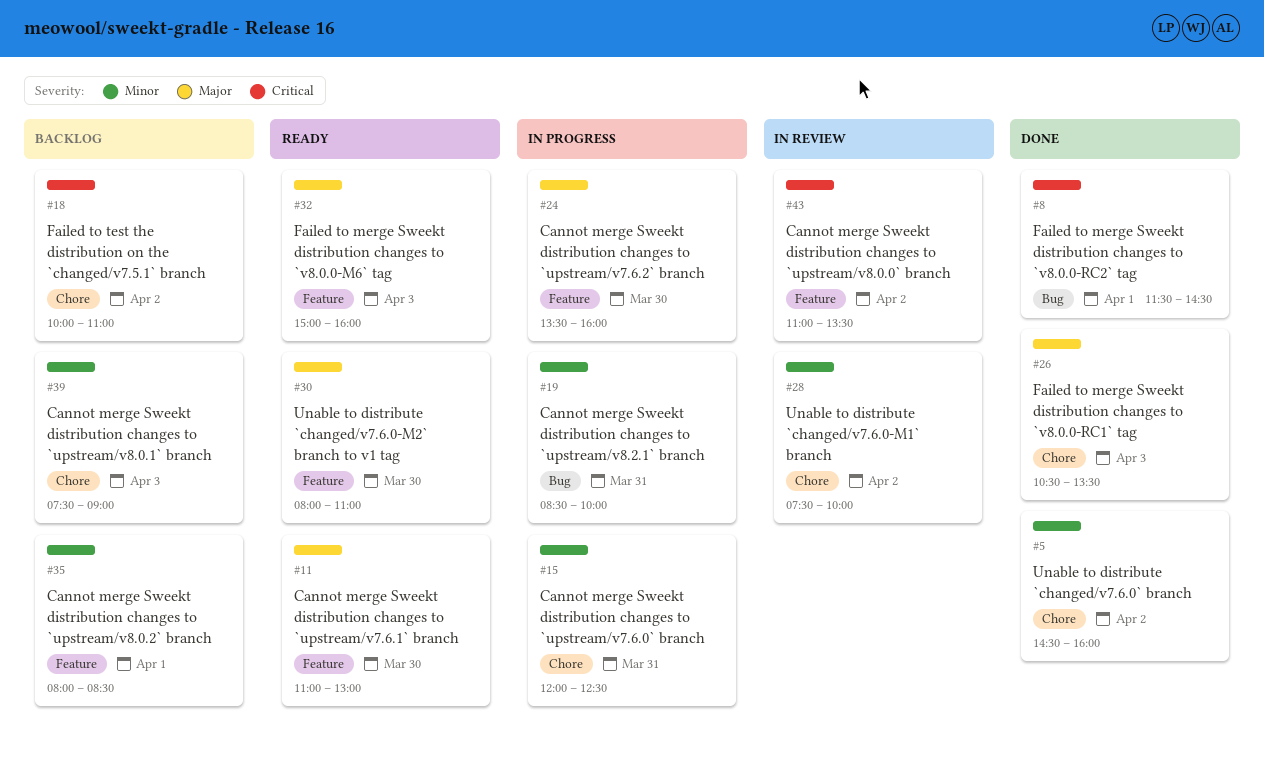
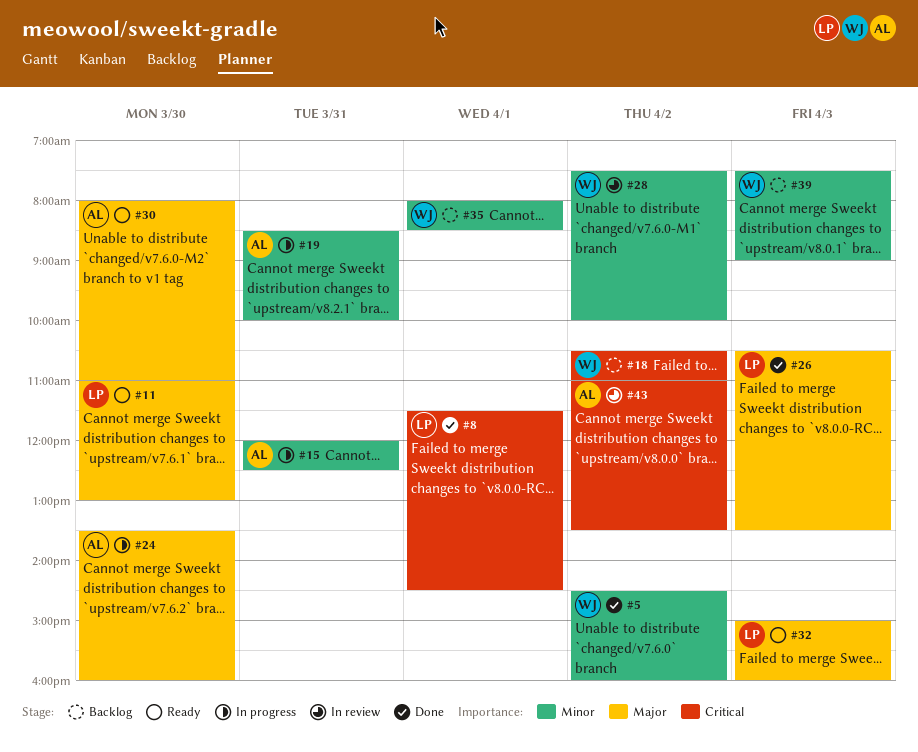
#18, begins: 10:00 -> 10:30

